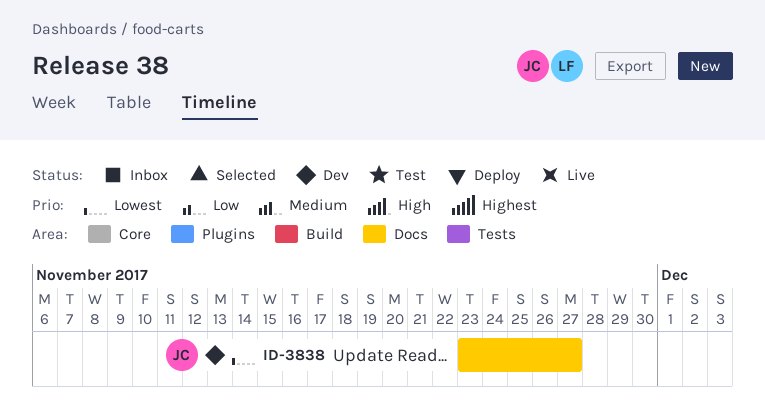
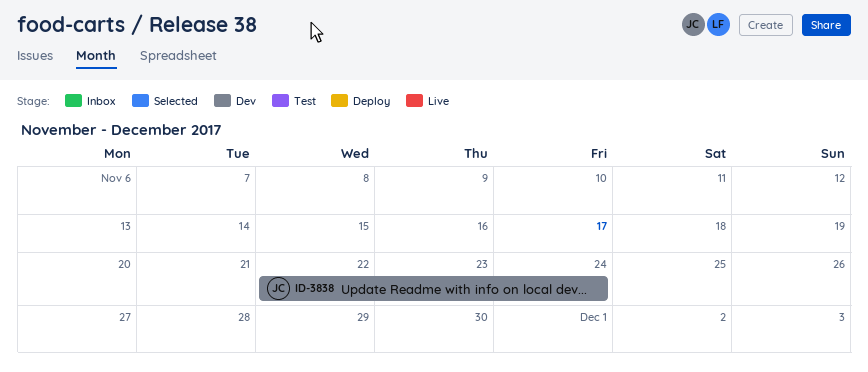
ID-3838, start: Nov 23 -> Nov 22
ID-3838, due: Nov 27 -> Nov 24

